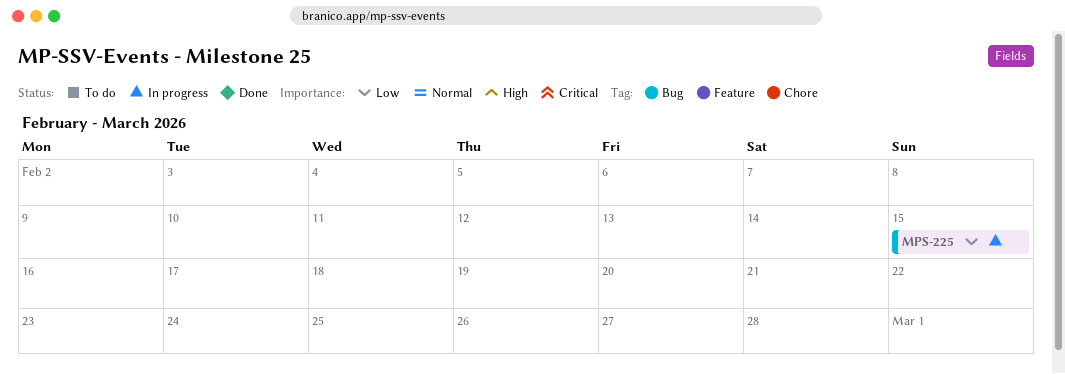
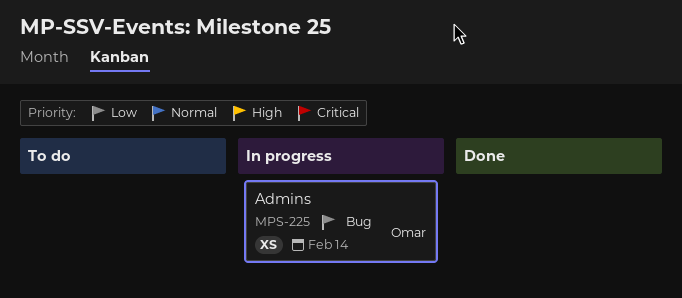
MPS-225, due: Feb 15 -> Feb 14

